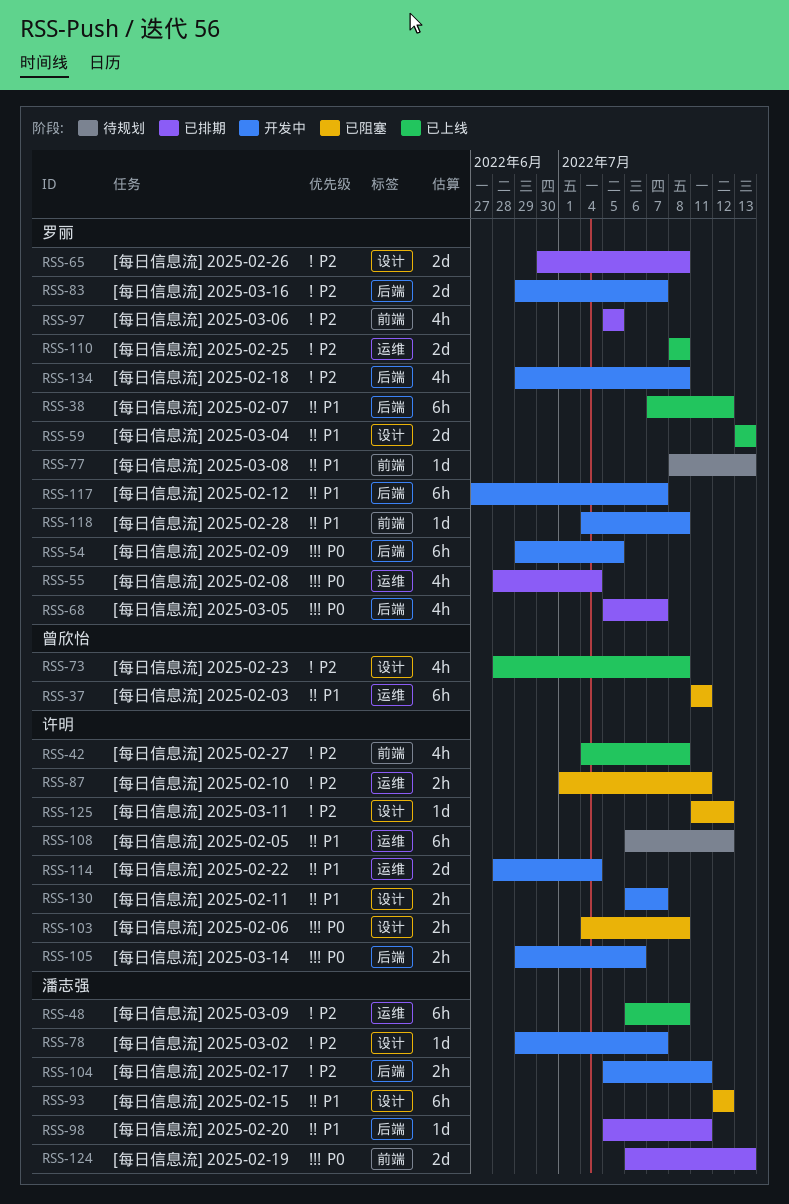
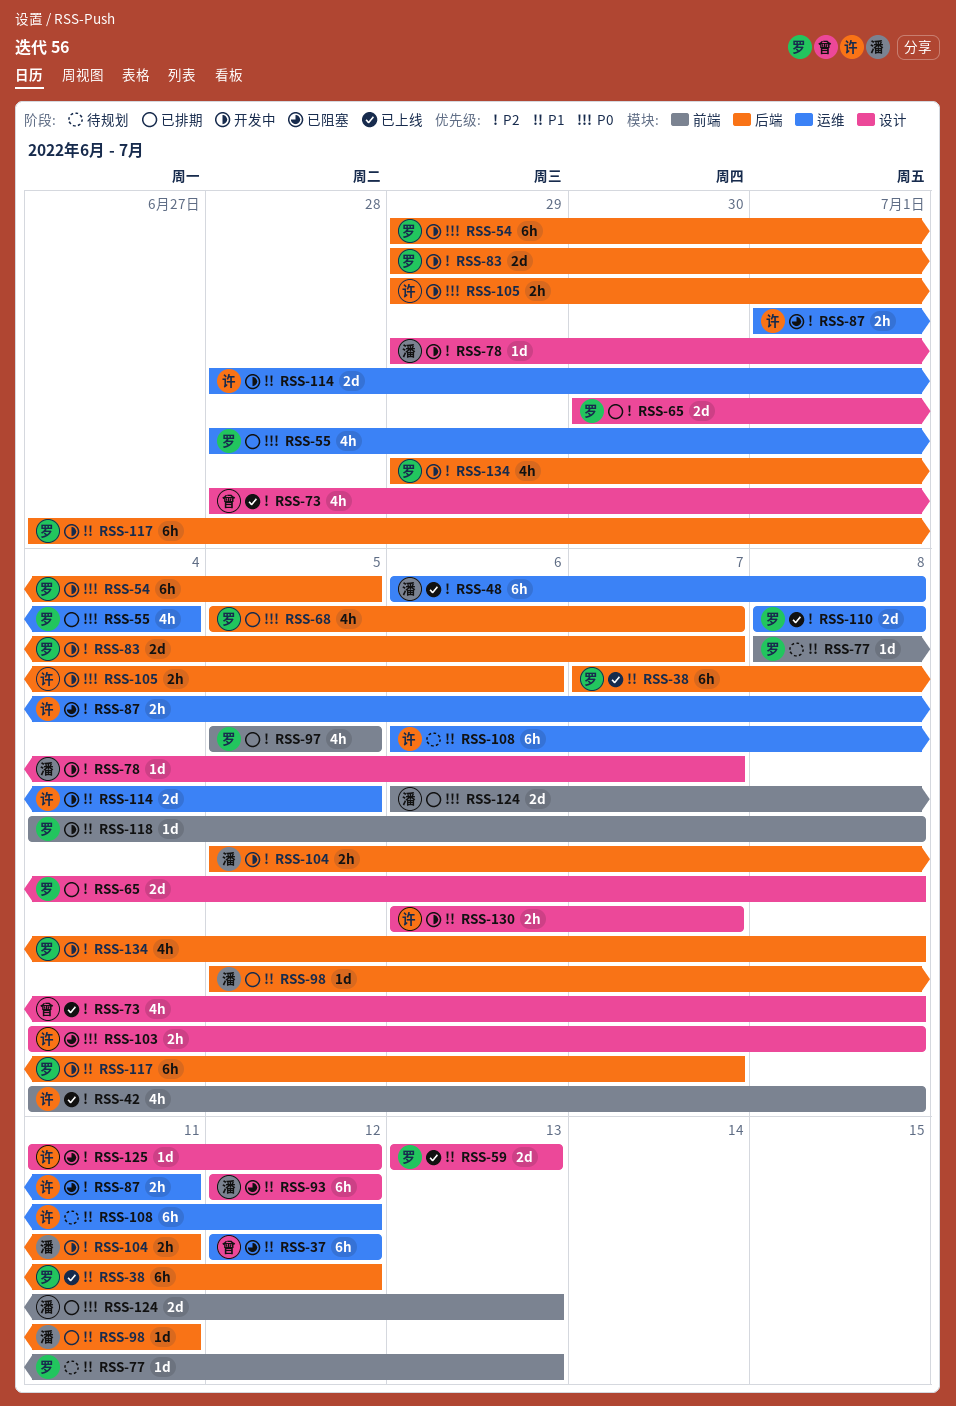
RSS-37, start: Jul 11 -> Jul 12
RSS-37, due: Jul 11 -> Jul 12
RSS-114, due: Jul 4 -> Jul 5

